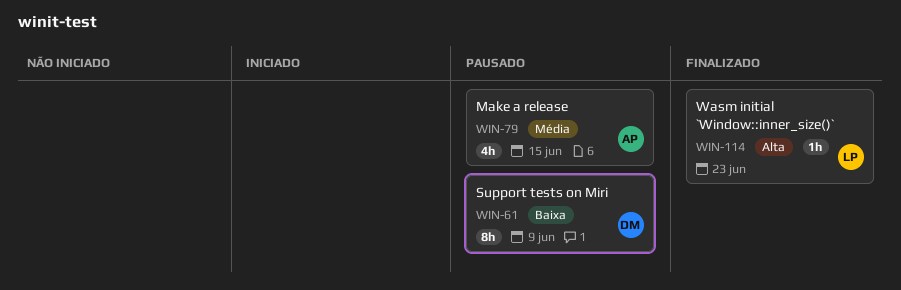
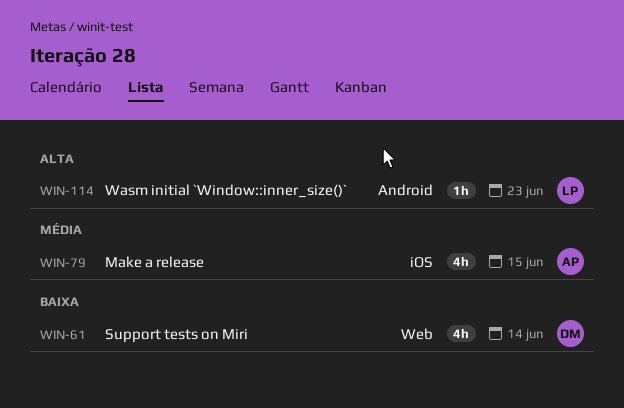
WIN-61, estimate: 8h -> 4h
WIN-61, due: Jun 9 -> Jun 14

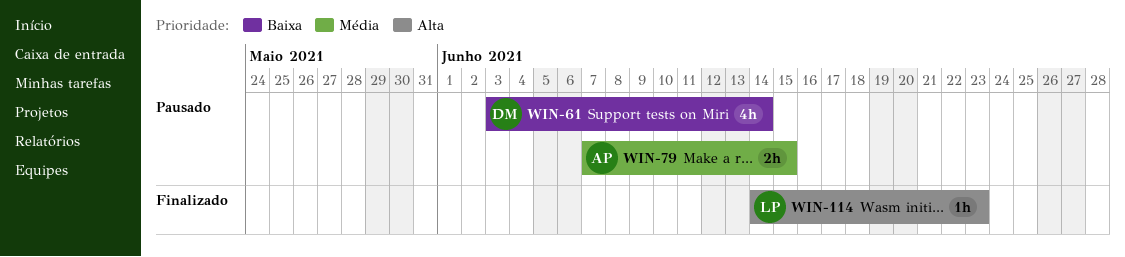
WIN-79, estimate: 4h -> 2h

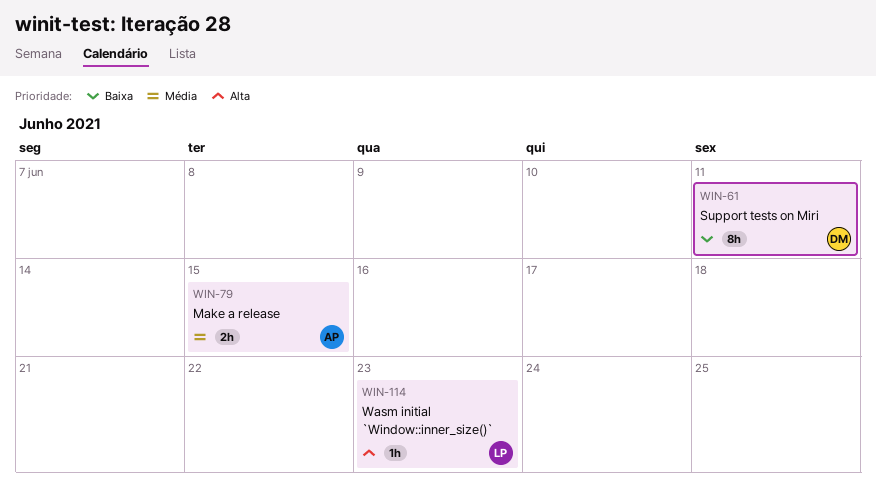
WIN-61, estimate: 4h -> 8h
WIN-61, due: Jun 14 -> Jun 11

